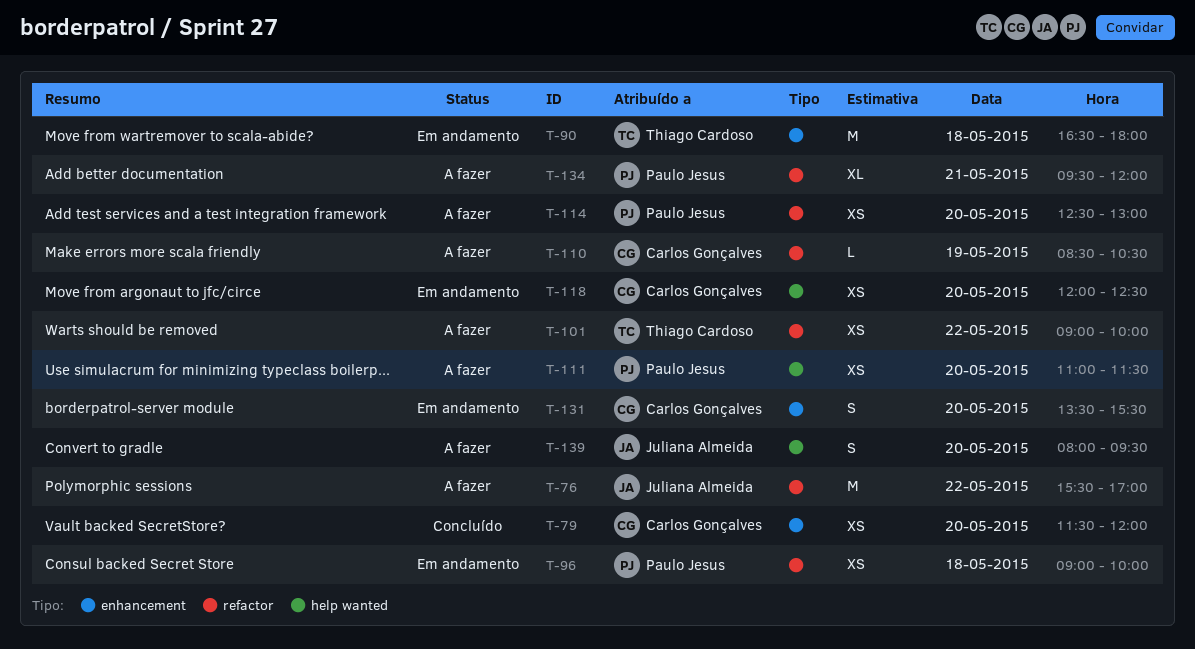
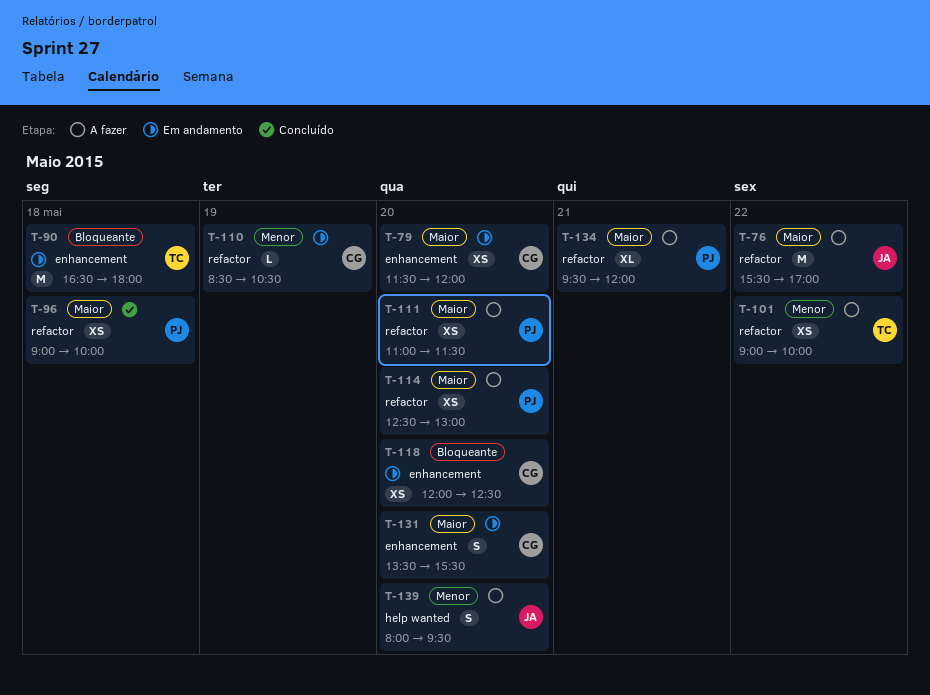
T-79, status: Concluído -> Em andamento
T-96, status: Em andamento -> Concluído
T-110, status: A fazer -> Em andamento
T-111, label: help wanted -> refactor
T-118, label: help wanted -> enhancement

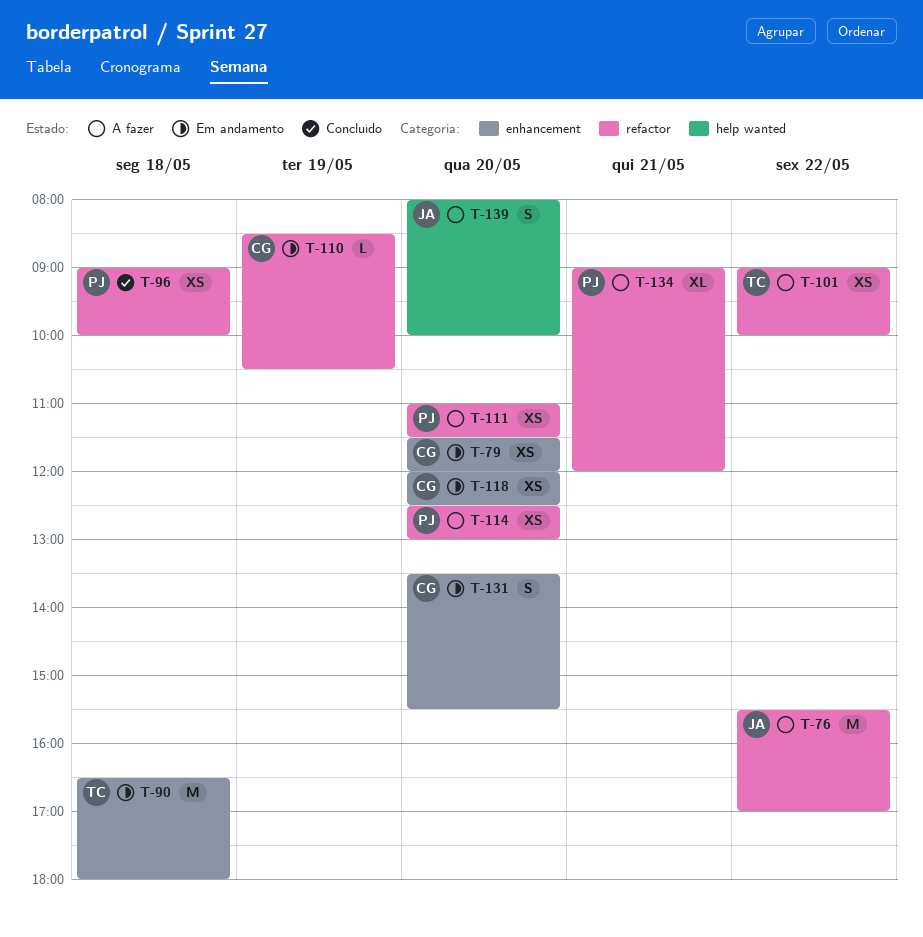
T-134, begins: 09:30 -> 09:00
T-139, ends: 09:30 -> 10:00

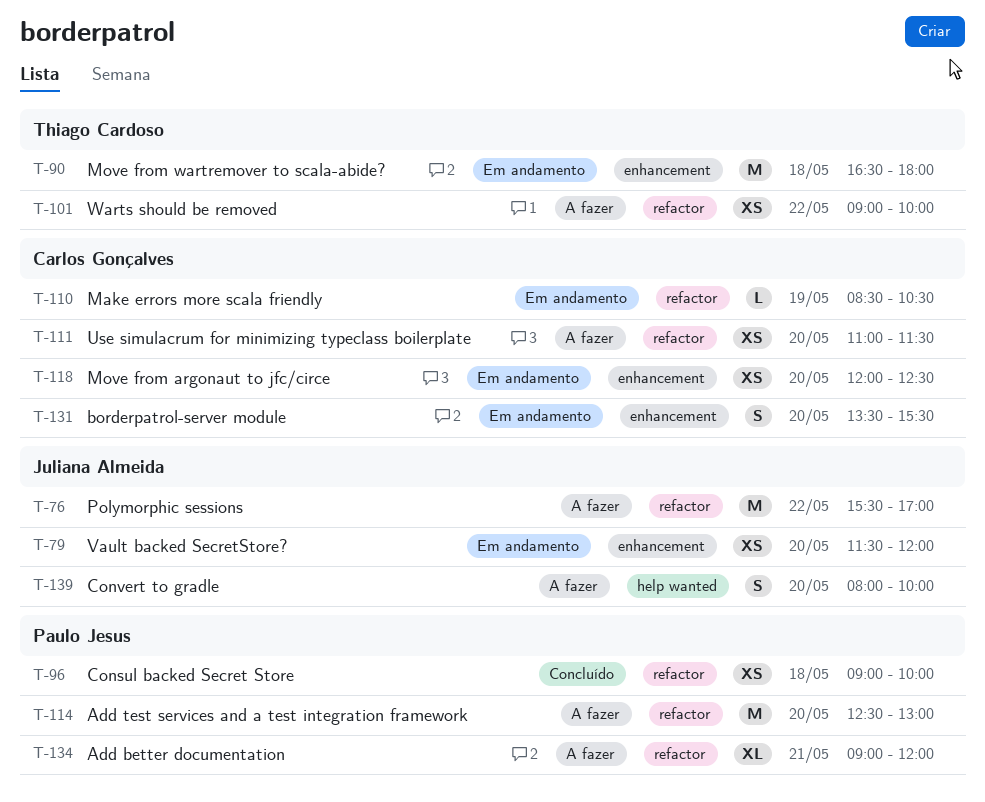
T-79, owner: Carlos Gonçalves -> Juliana Almeida
T-111, owner: Paulo Jesus -> Carlos Gonçalves
T-114, estimate: XS -> M

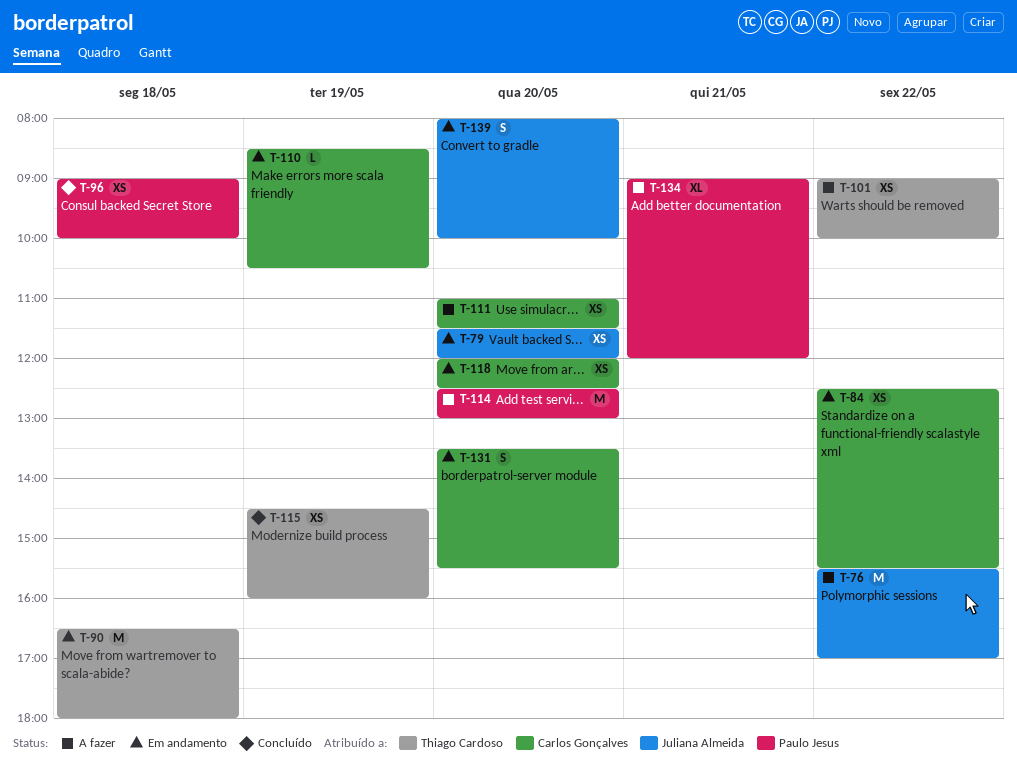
T-84: none -> present
T-115: none -> present
T-139, status: A fazer -> Em andamento

